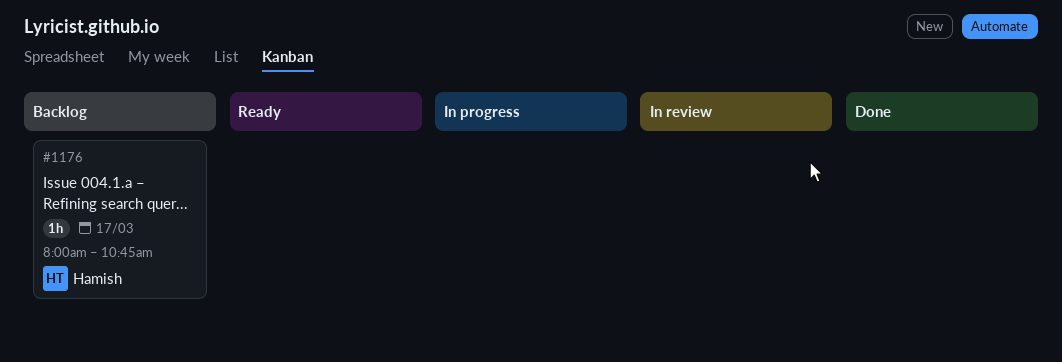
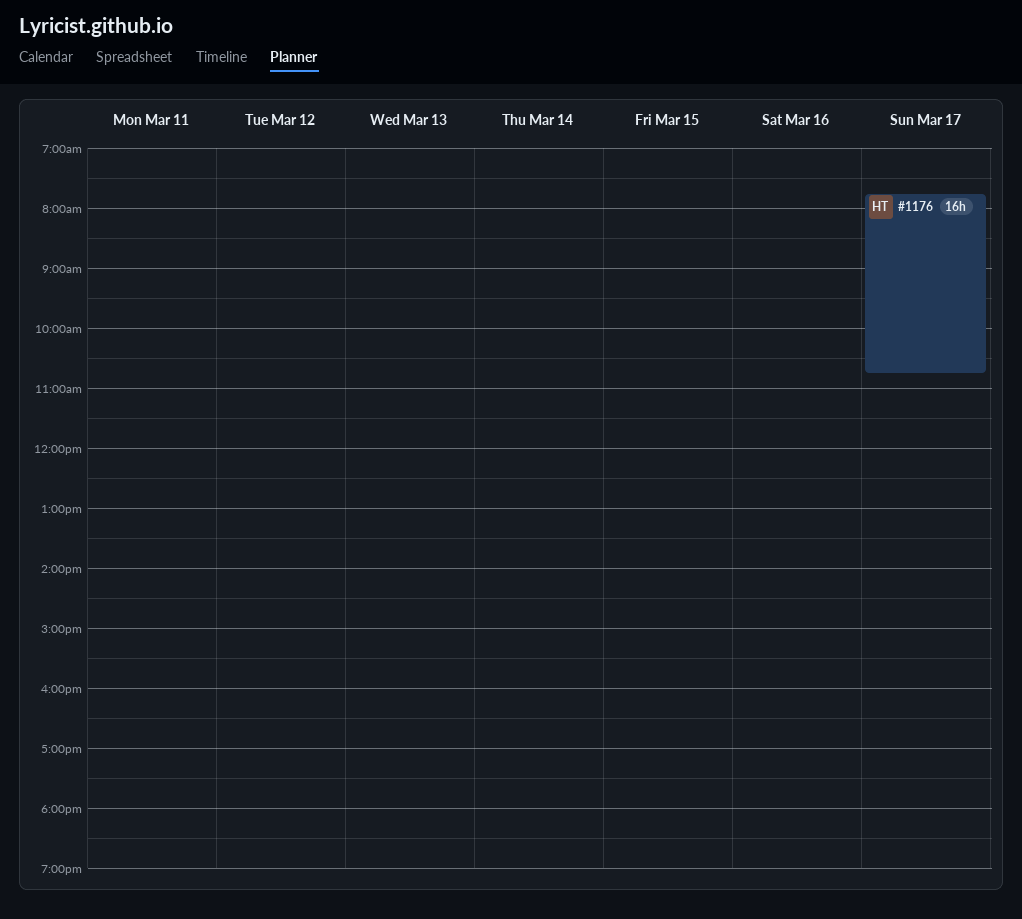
#1176, estimate: 1h -> 16h
#1176, begins: 08:00 -> 07:45

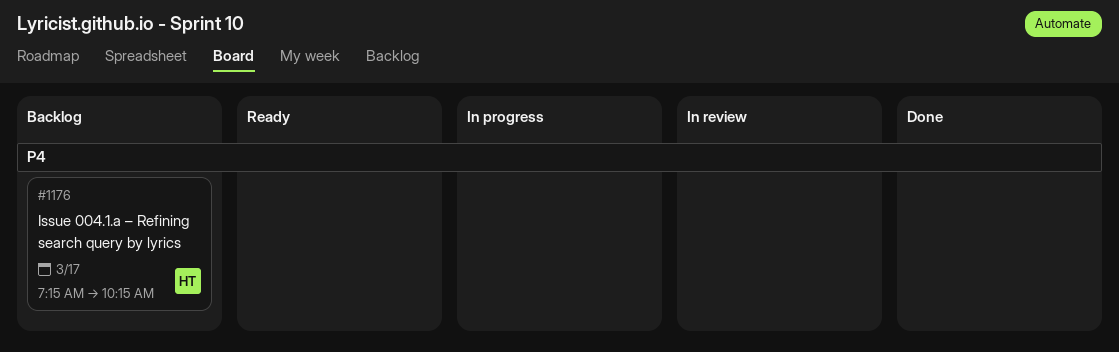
#1176, begins: 07:45 -> 07:15
#1176, ends: 10:45 -> 10:15

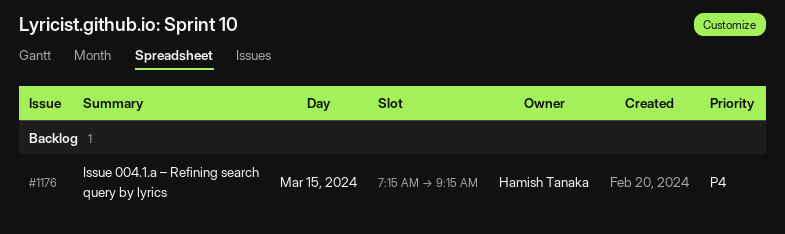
#1176, day: Mar 17 -> Mar 15
#1176, ends: 10:15 -> 09:15

